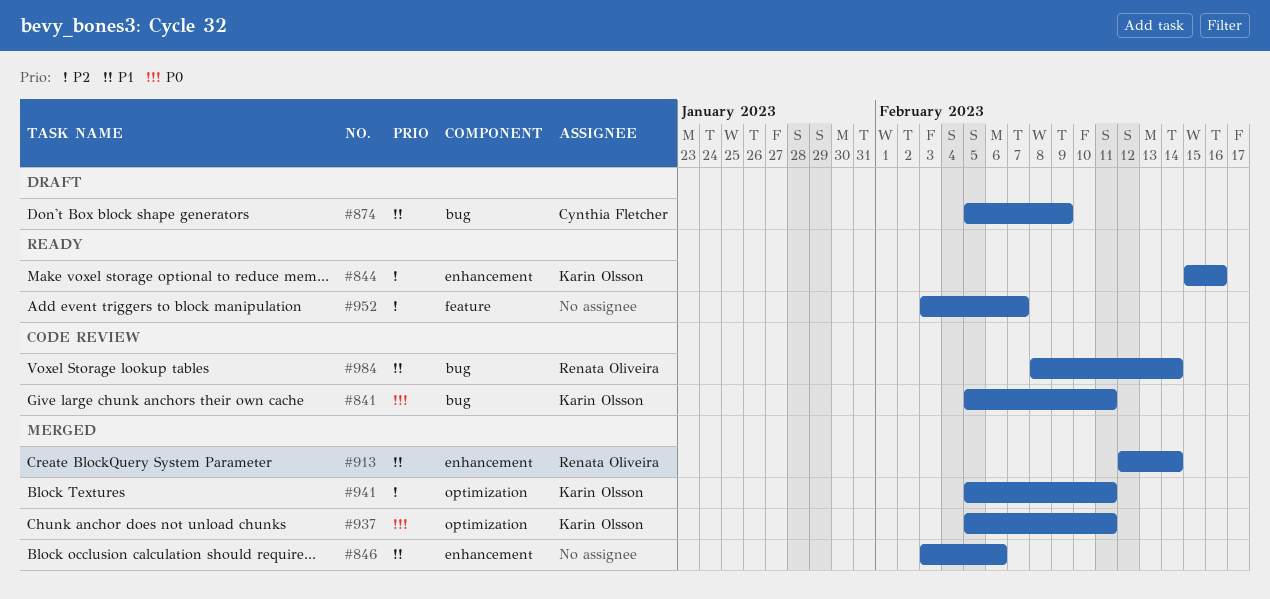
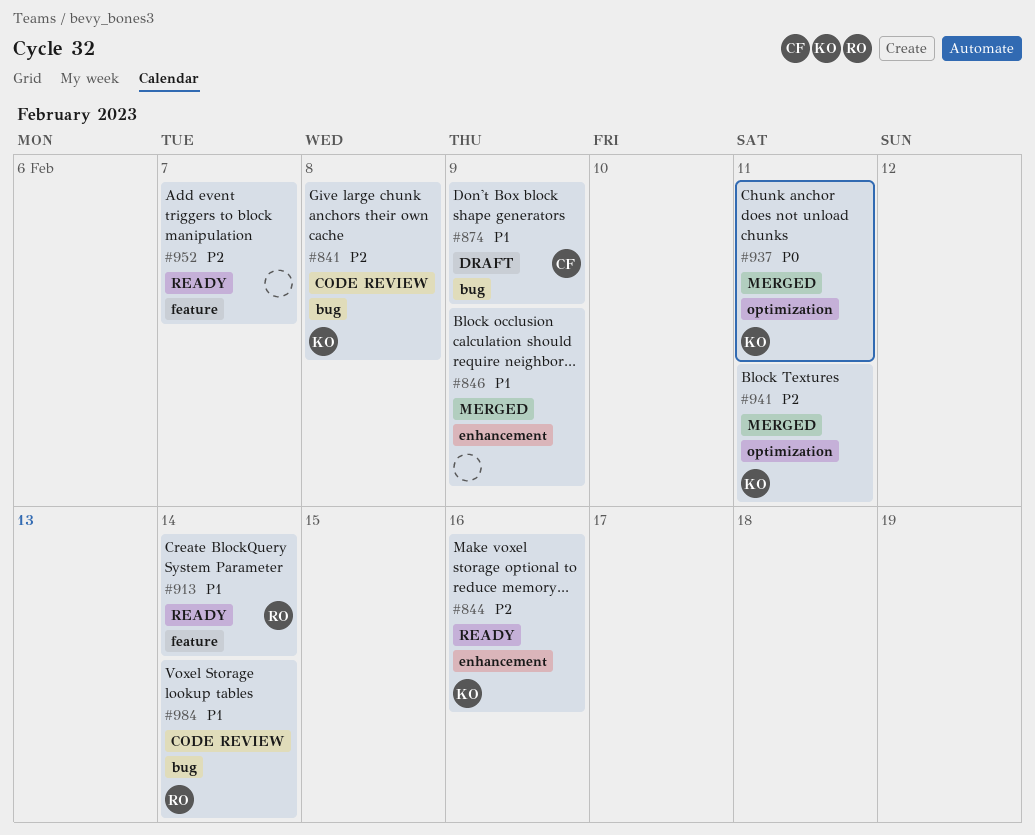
#841, priority: P0 -> P2
#841, due: Feb 11 -> Feb 8
#846, due: Feb 6 -> Feb 9
#913, status: Merged -> Ready
#913, label: enhancement -> feature

